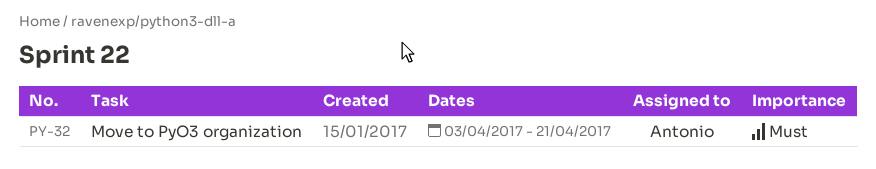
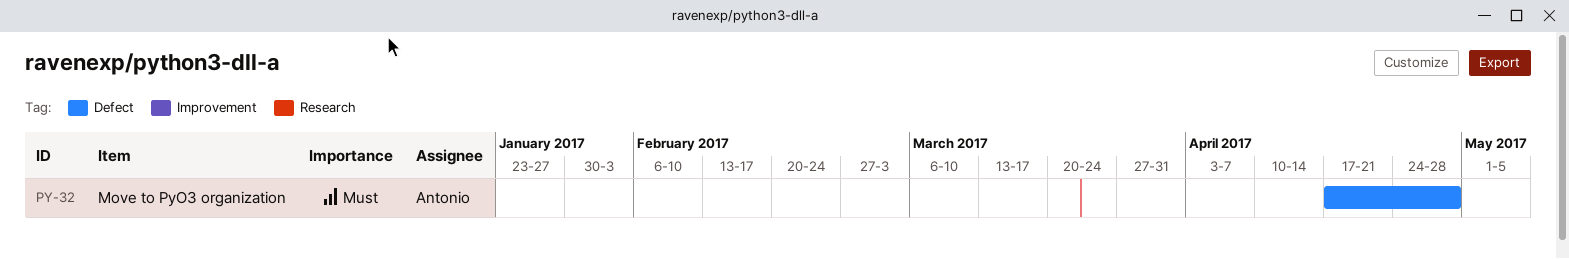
PY-32, start: Apr 3 -> Apr 17
PY-32, due: Apr 21 -> Apr 28

